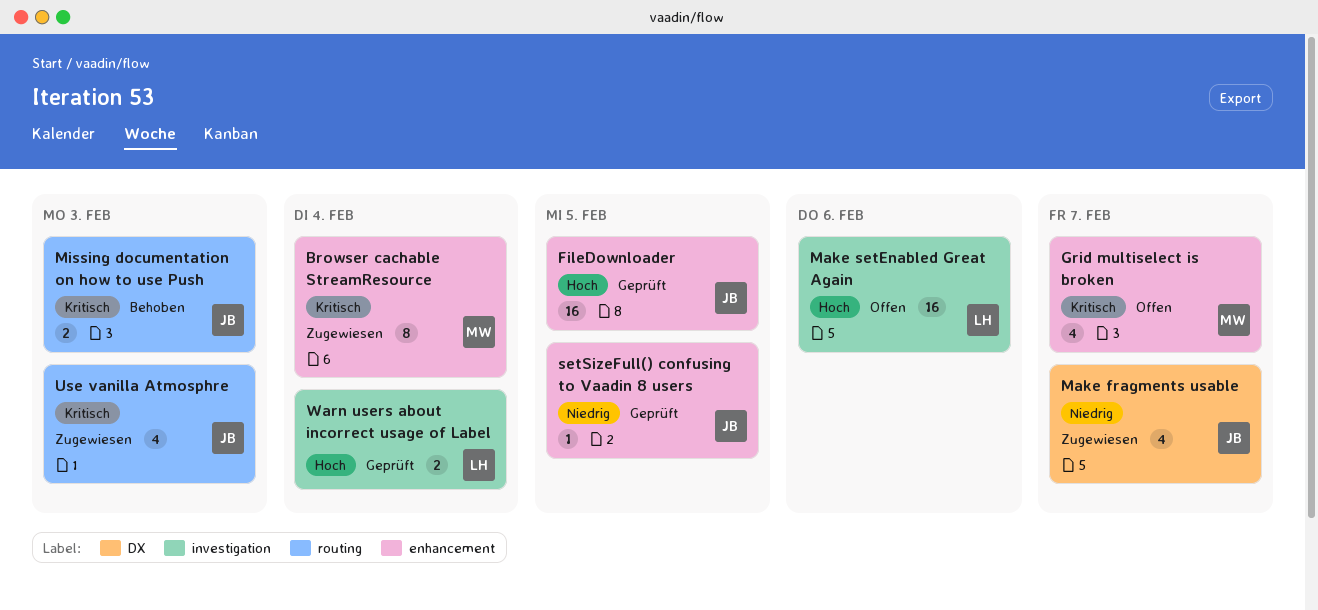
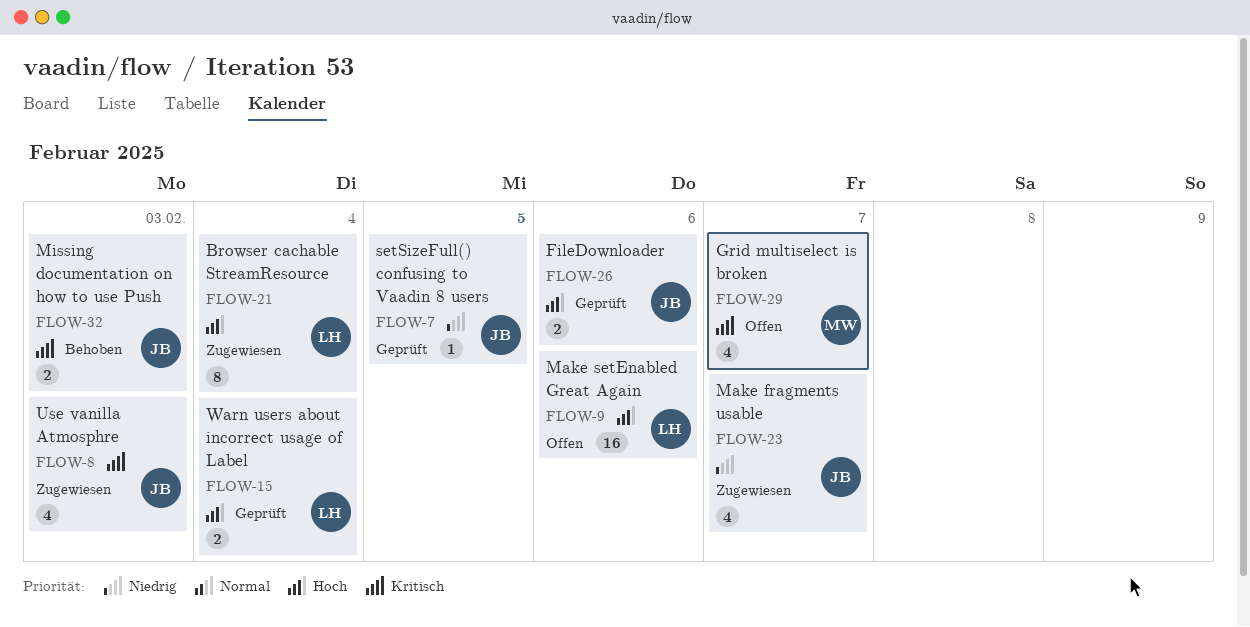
Browser cachable StreamResource, owner: MW -> LH
Browser cachable StreamResource, priority: Kritisch -> Hoch
FileDownloader, estimate: 16 -> 2
FileDownloader, due: Feb 5 -> Feb 6

